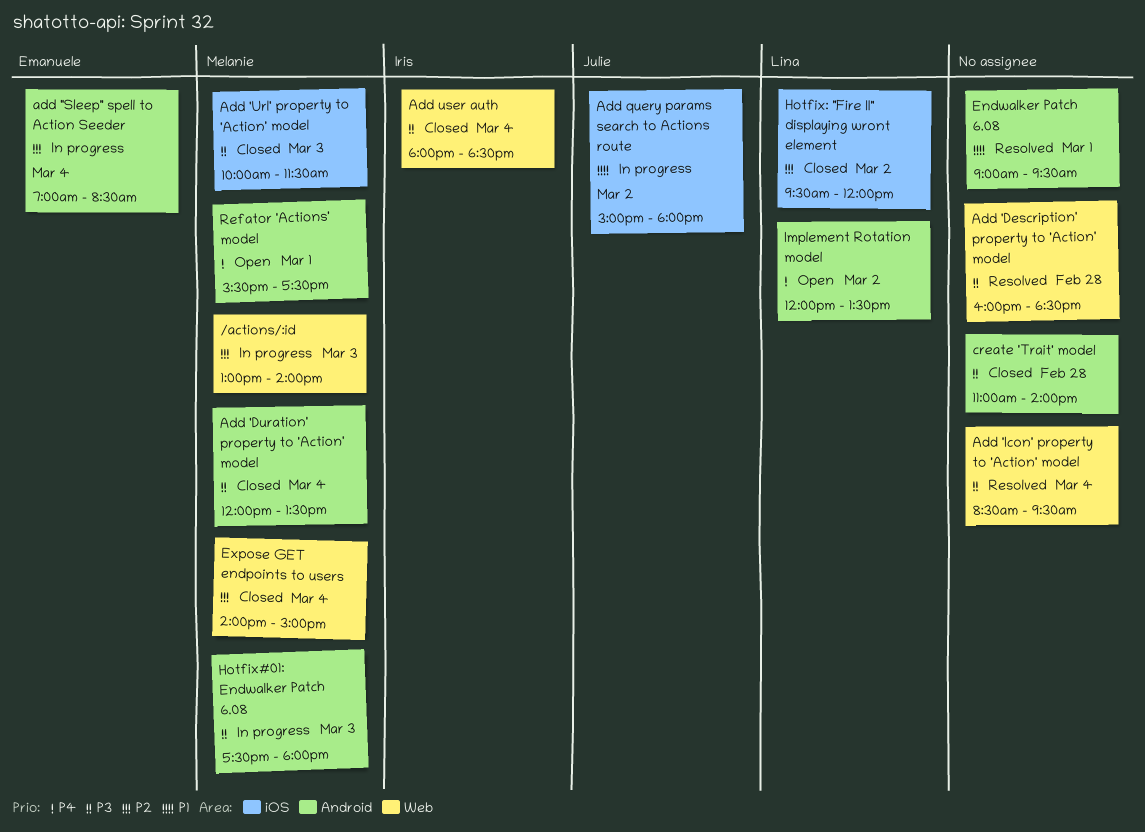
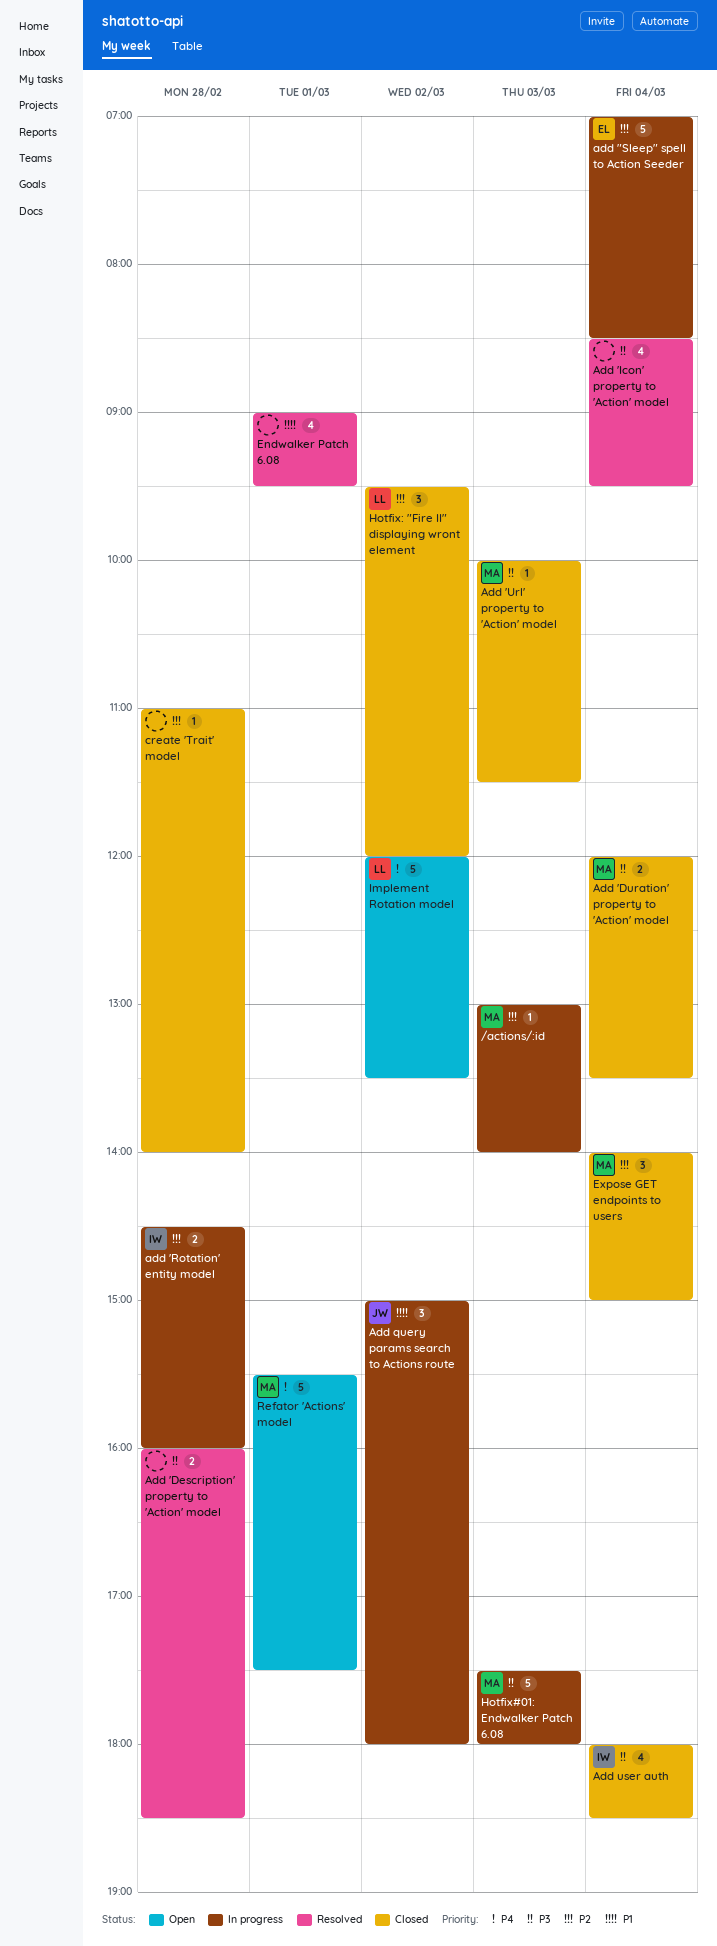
add 'Rotation' entity model: none -> present
create 'Trait' model, priority: P3 -> P2

